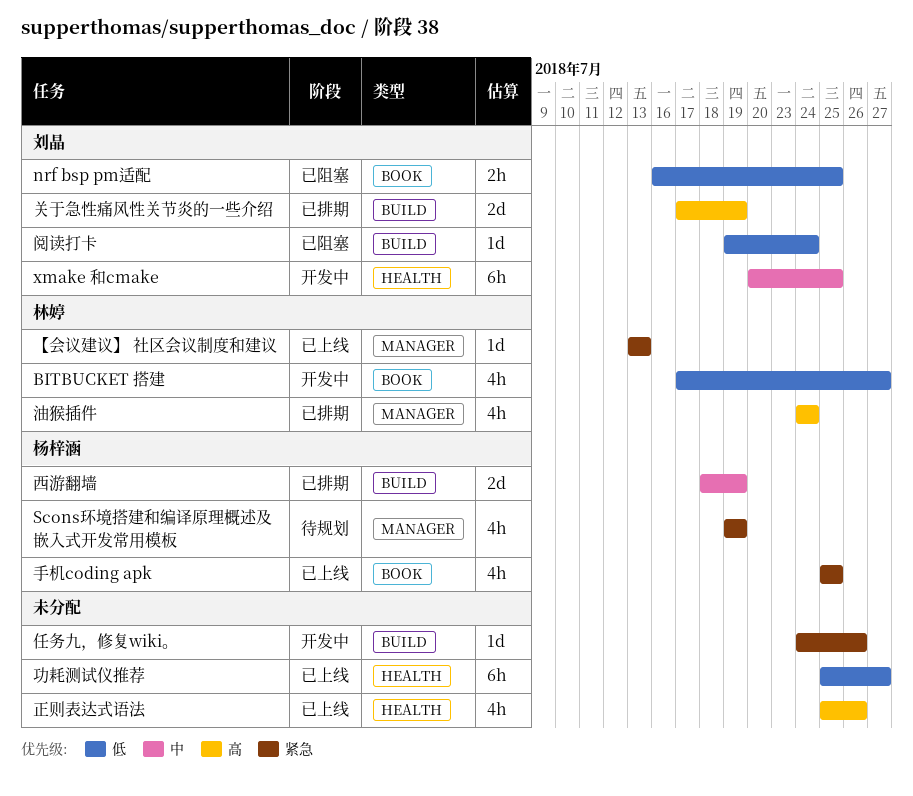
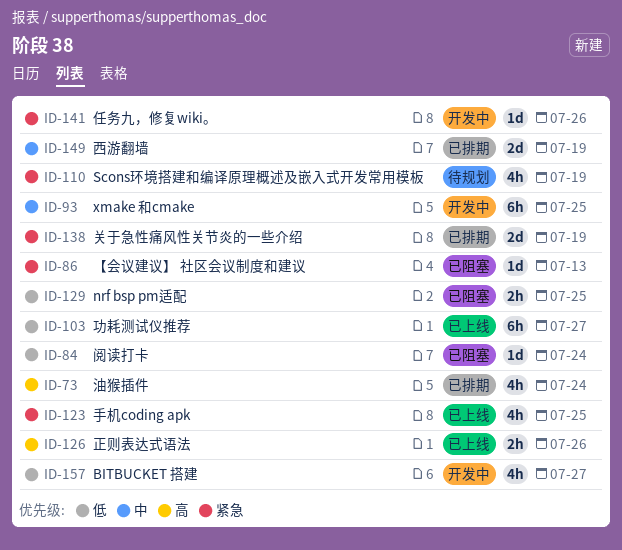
【会议建议】 社区会议制度和建议, status: 已上线 -> 已阻塞
关于急性痛风性关节炎的一些介绍, priority: 高 -> 紧急
正则表达式语法, estimate: 4h -> 2h

